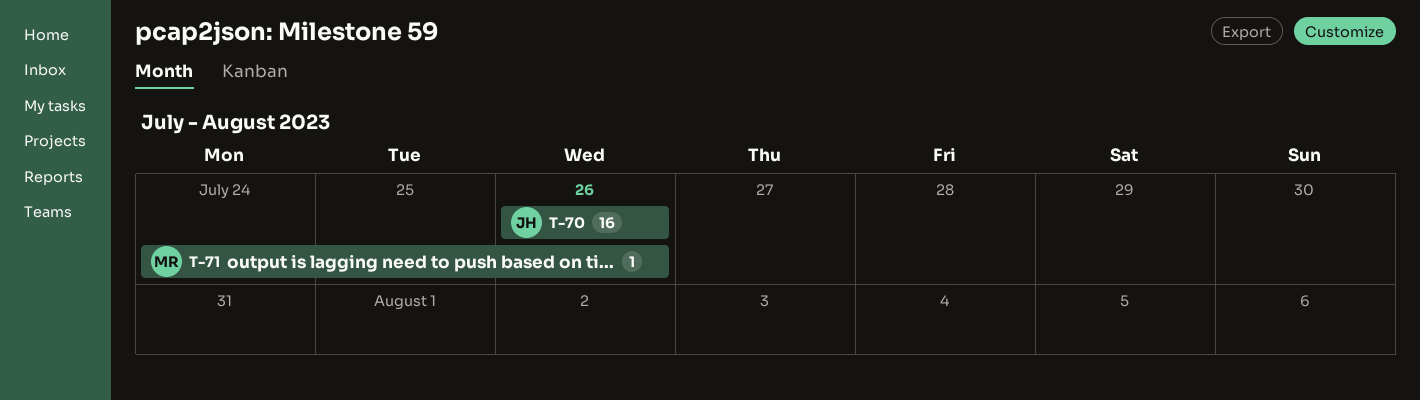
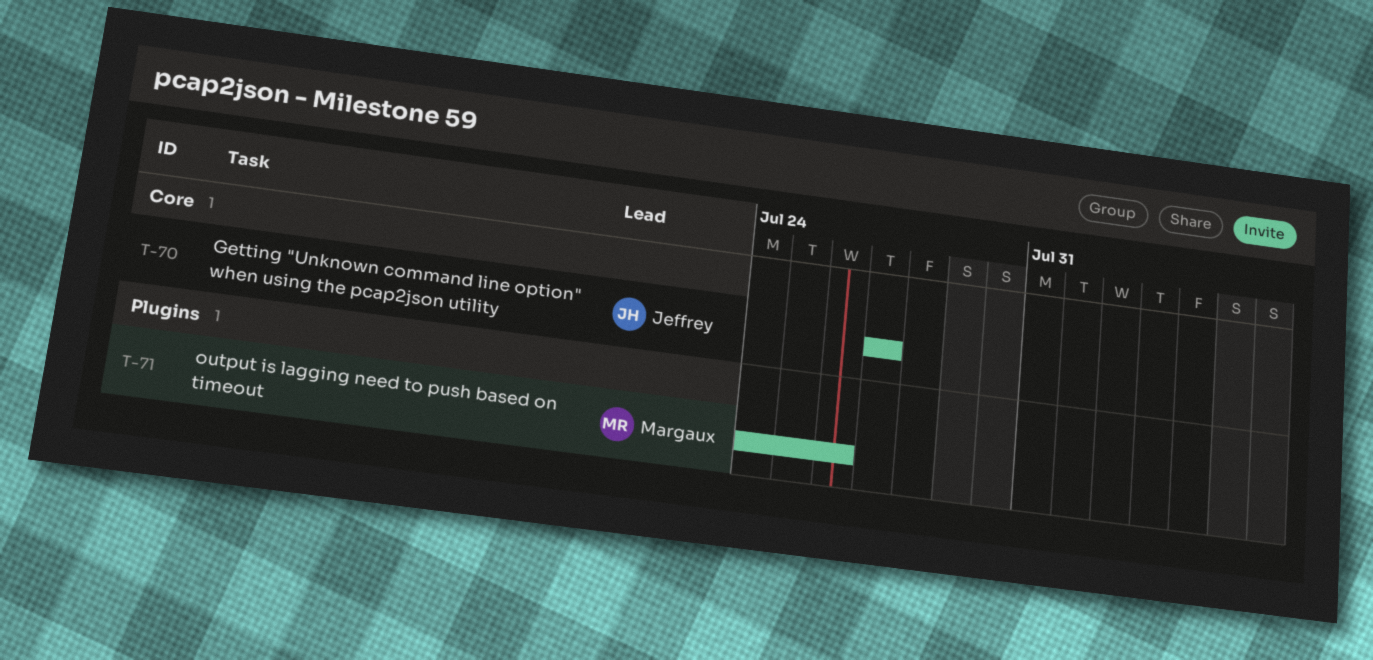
T-70, start: Jul 26 -> Jul 27
T-70, due: Jul 26 -> Jul 27

